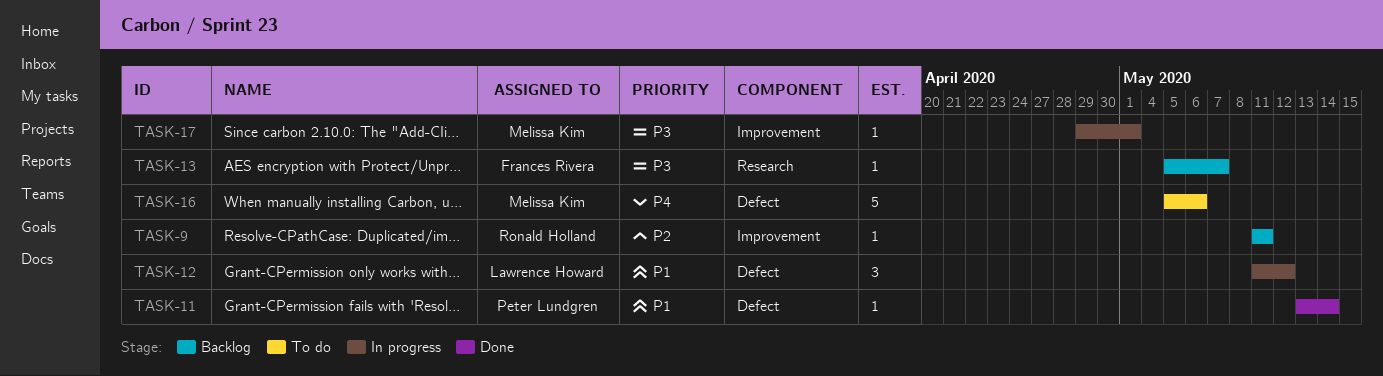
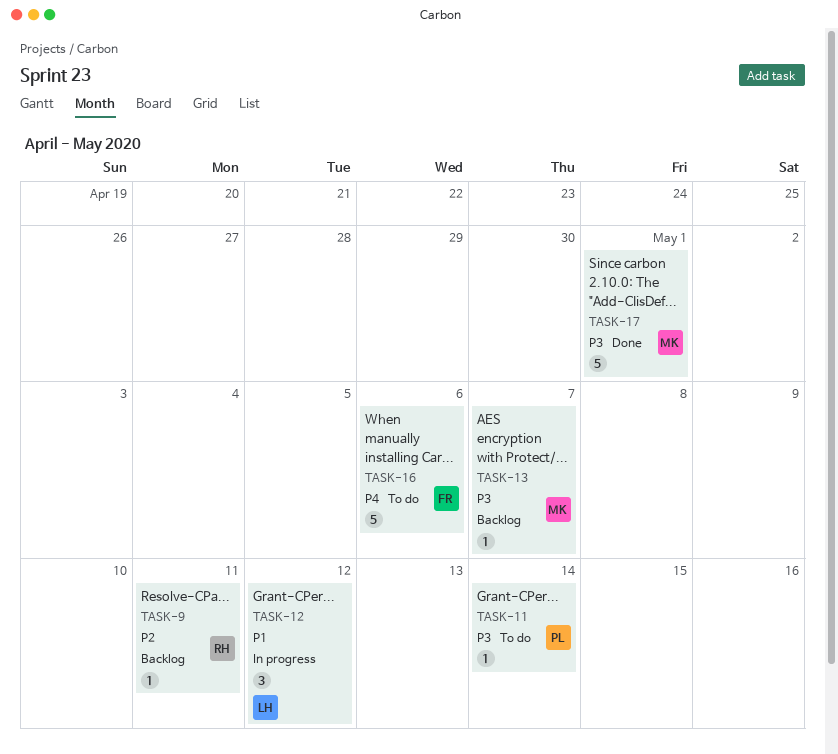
TASK-11, status: Done -> To do
TASK-11, priority: P1 -> P3
TASK-13, owner: Frances Rivera -> Melissa Kim
TASK-16, owner: Melissa Kim -> Frances Rivera
TASK-17, status: In progress -> Done
TASK-17, estimate: 1 -> 5

